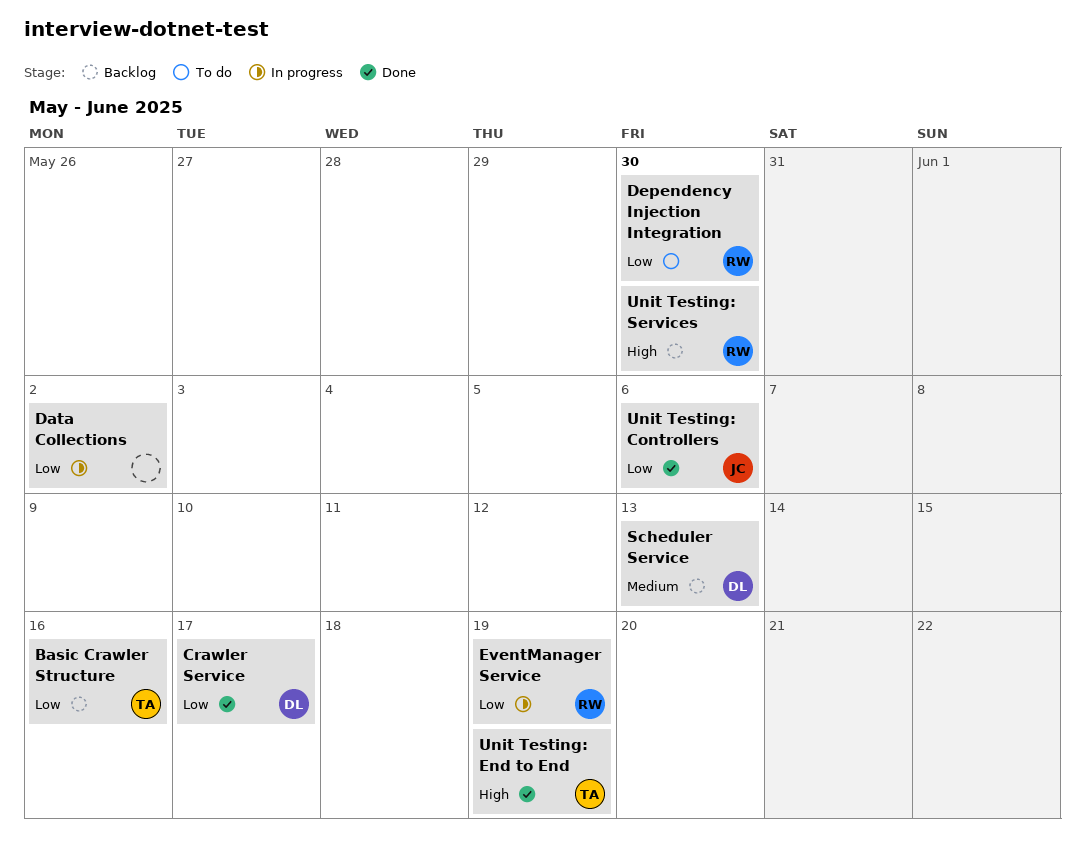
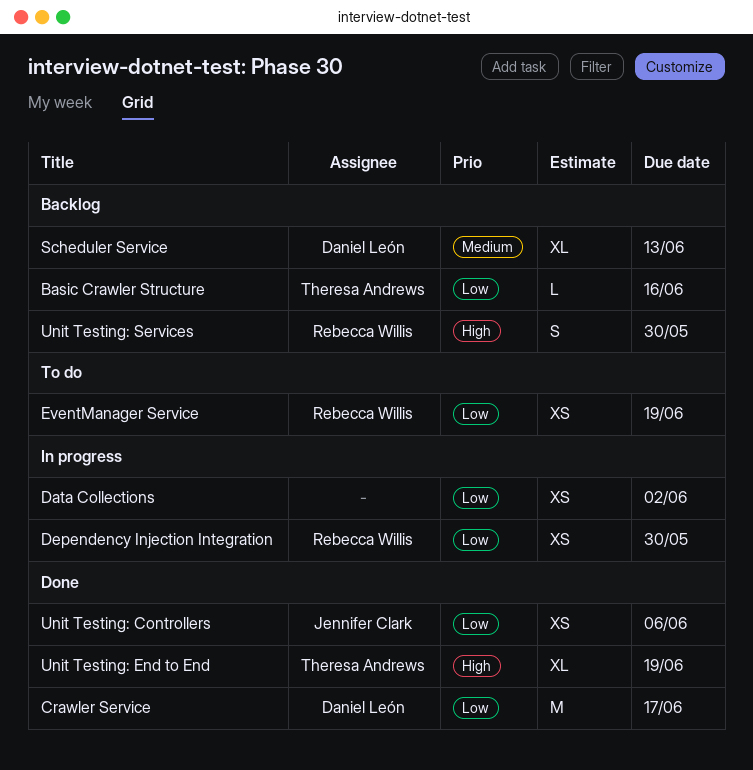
Dependency Injection Integration, status: To do -> In progress
EventManager Service, status: In progress -> To do

